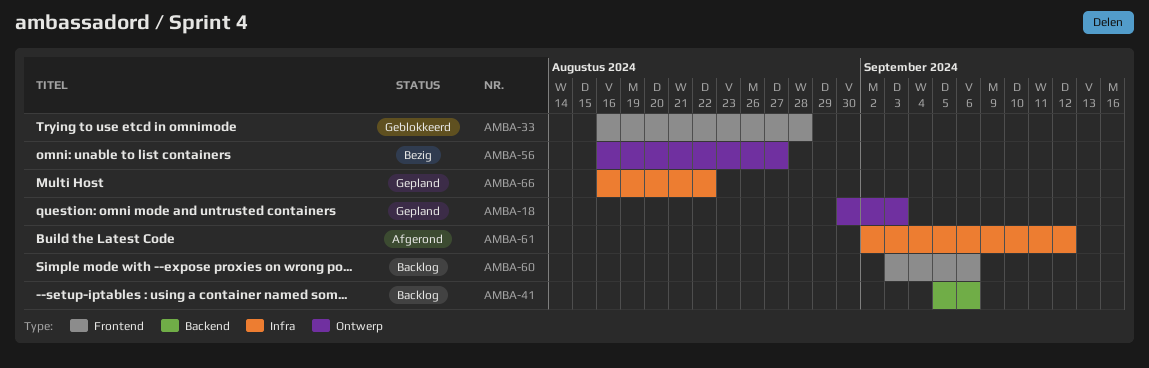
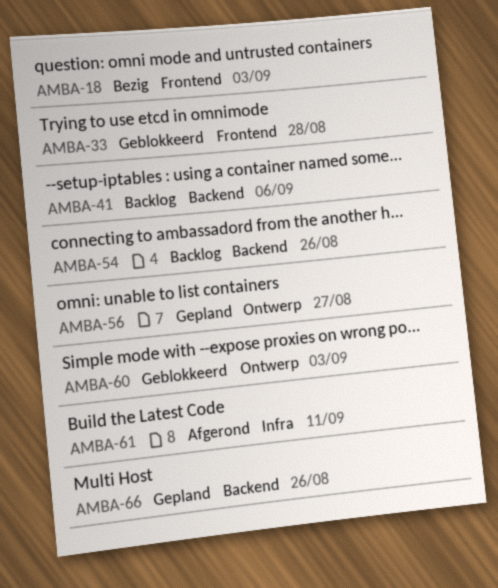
AMBA-18, status: Gepland -> Bezig
AMBA-18, label: Ontwerp -> Frontend
AMBA-54: none -> present
AMBA-56, status: Bezig -> Gepland
AMBA-60, status: Backlog -> Geblokkeerd
AMBA-60, label: Frontend -> Ontwerp
AMBA-60, due: Sep 6 -> Sep 3
AMBA-61, due: Sep 12 -> Sep 11
AMBA-66, label: Infra -> Backend
AMBA-66, due: Aug 22 -> Aug 26

